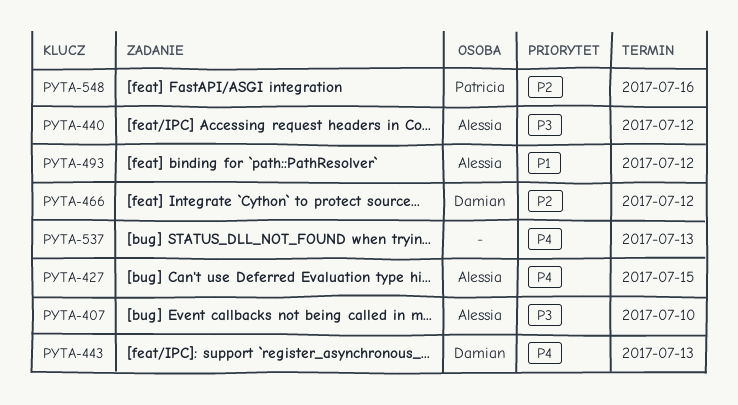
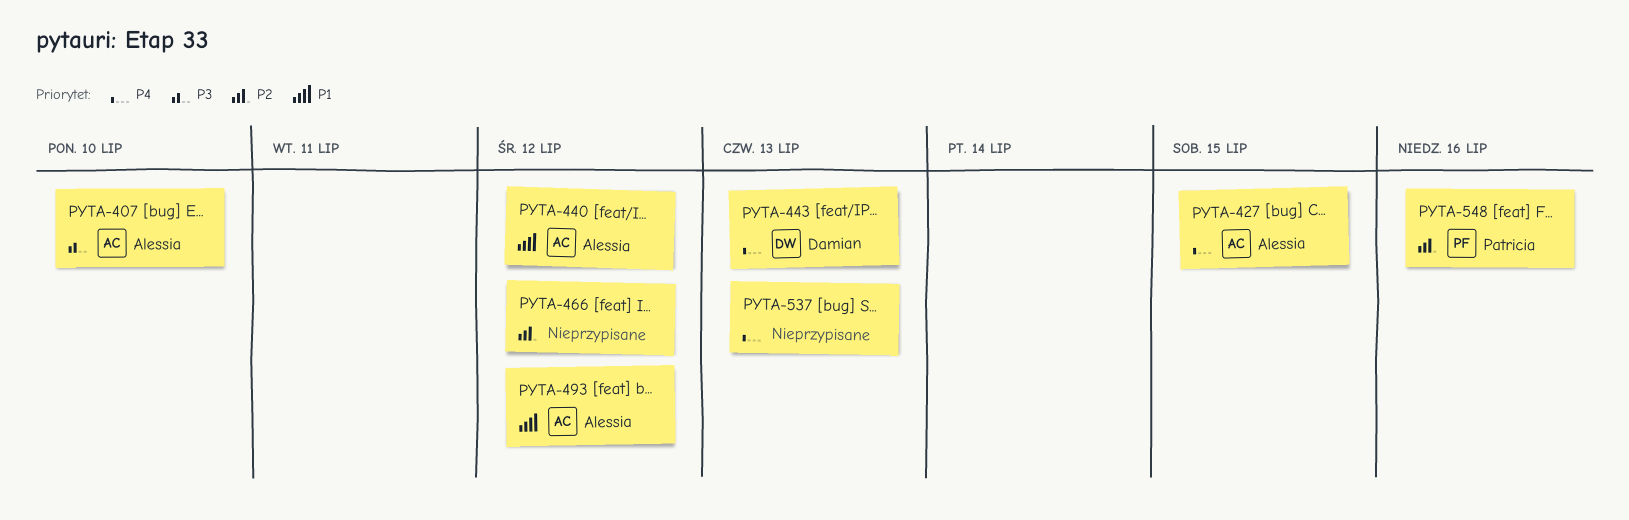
PYTA-440, priority: P3 -> P1
PYTA-466, owner: Damian -> none

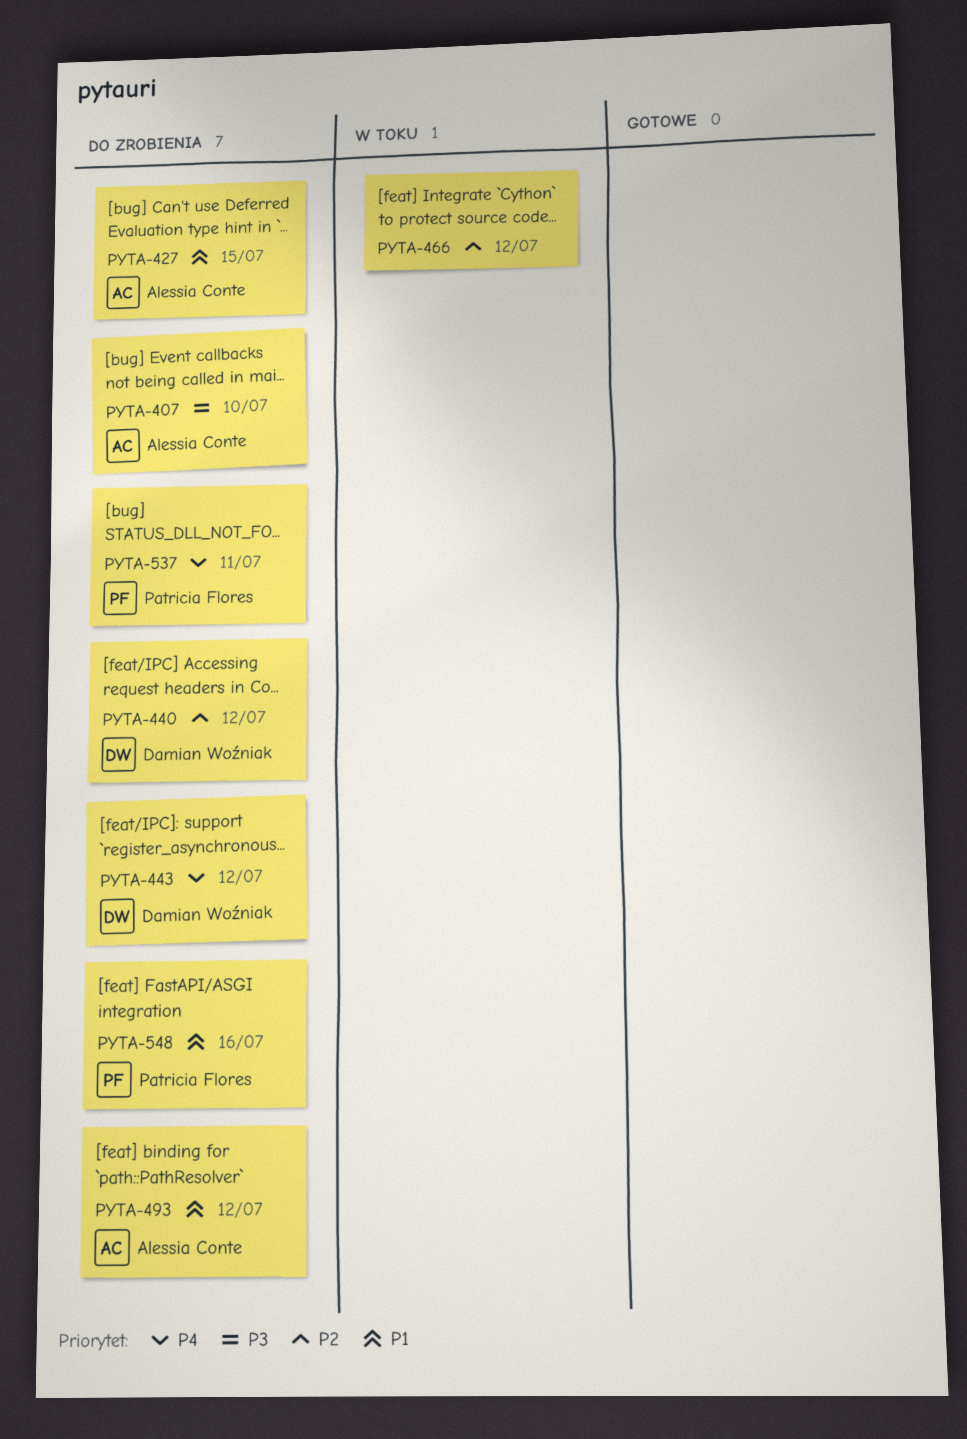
PYTA-427, priority: P4 -> P1
PYTA-440, owner: Alessia Conte -> Damian Woźniak
PYTA-440, priority: P1 -> P2
PYTA-443, due: Jul 13 -> Jul 12
PYTA-537, owner: none -> Patricia Flores
PYTA-537, due: Jul 13 -> Jul 11
PYTA-548, priority: P2 -> P1

